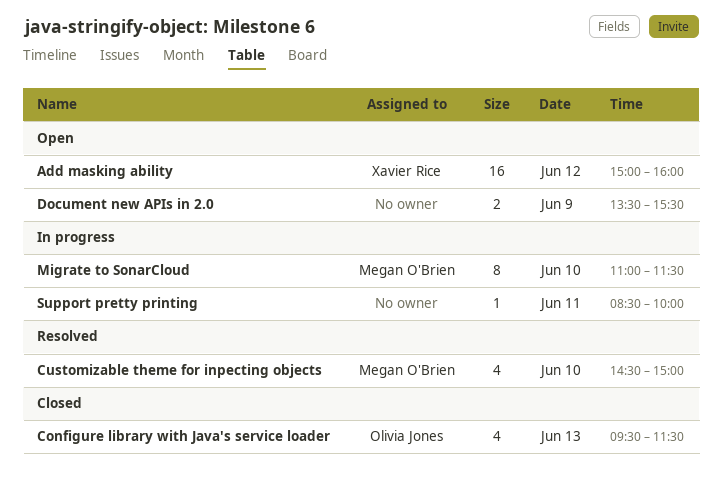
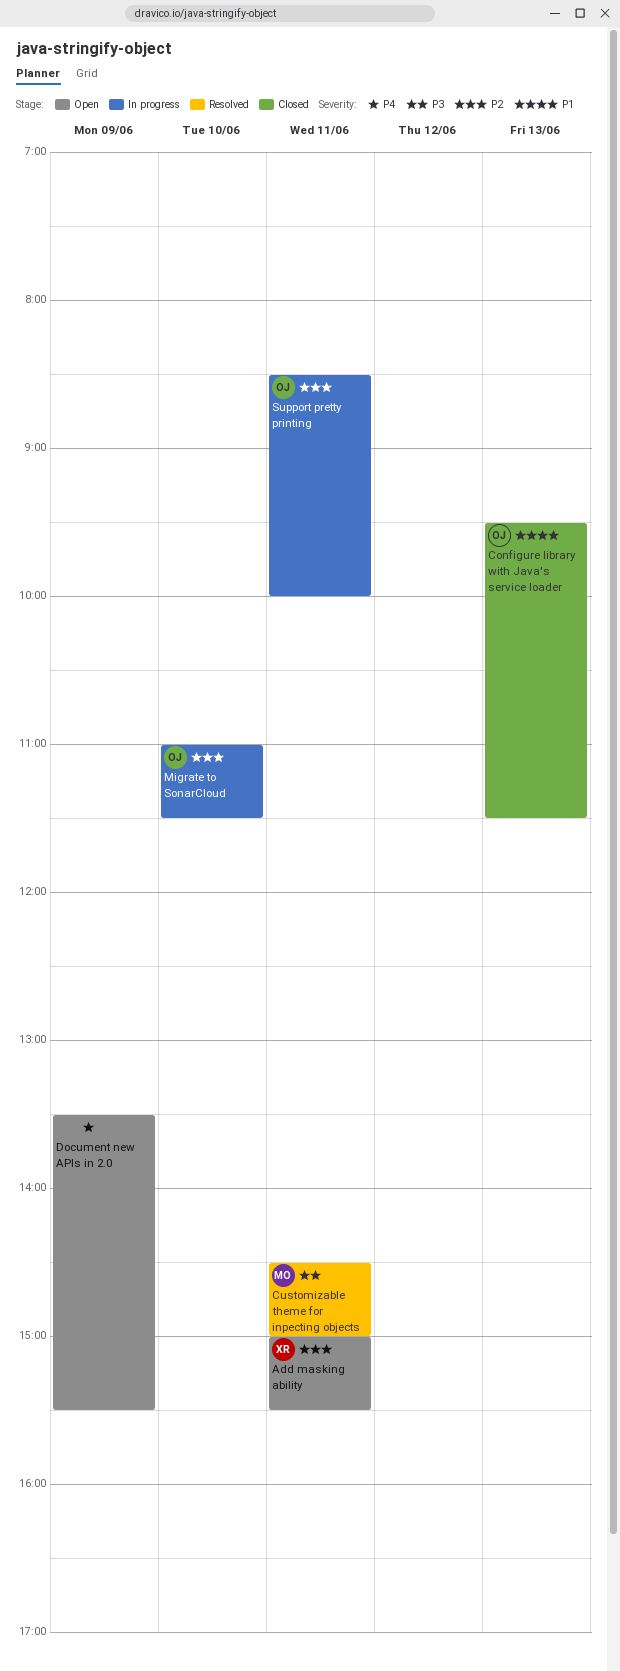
Add masking ability, day: Jun 12 -> Jun 11
Add masking ability, ends: 16:00 -> 15:30
Customizable theme for inpecting objects, day: Jun 10 -> Jun 11
Migrate to SonarCloud, owner: Megan O'Brien -> Olivia Jones
Support pretty printing, owner: none -> Olivia Jones

